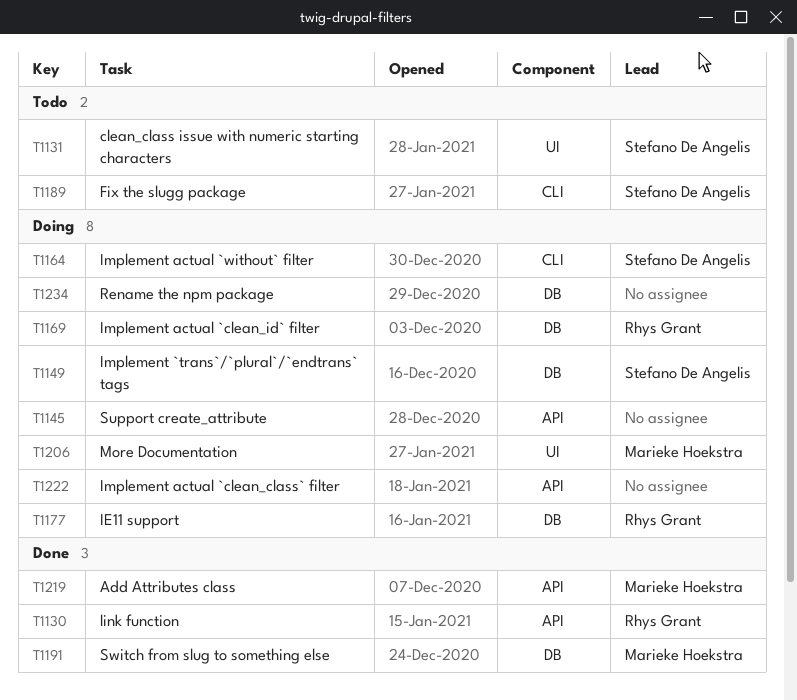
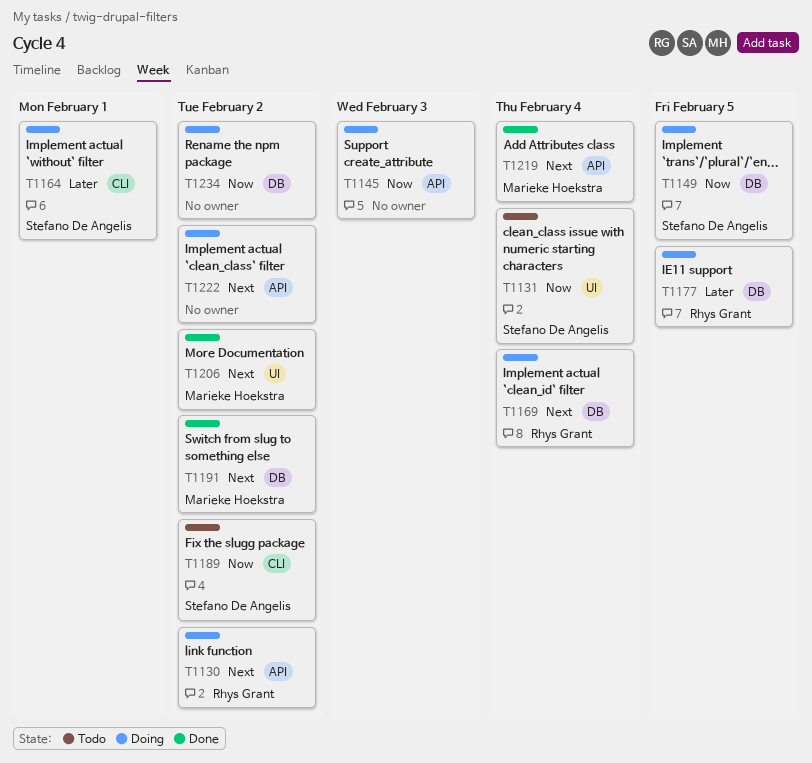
T1130, status: Done -> Doing
T1206, status: Doing -> Done

